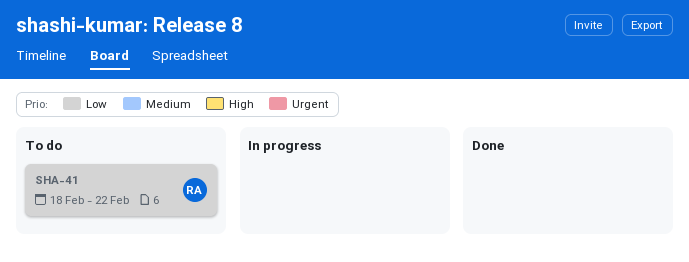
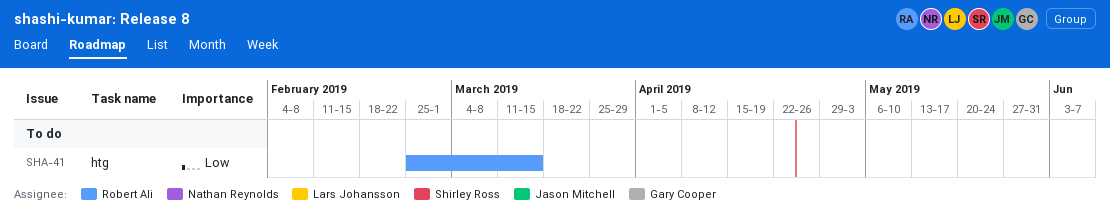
SHA-41, start: Feb 18 -> Feb 25
SHA-41, due: Feb 22 -> Mar 15

